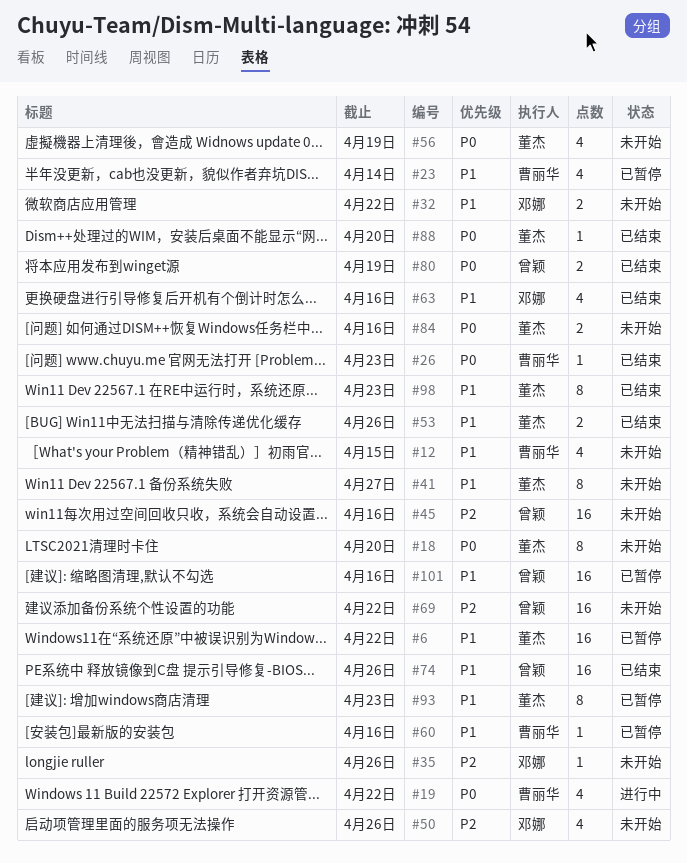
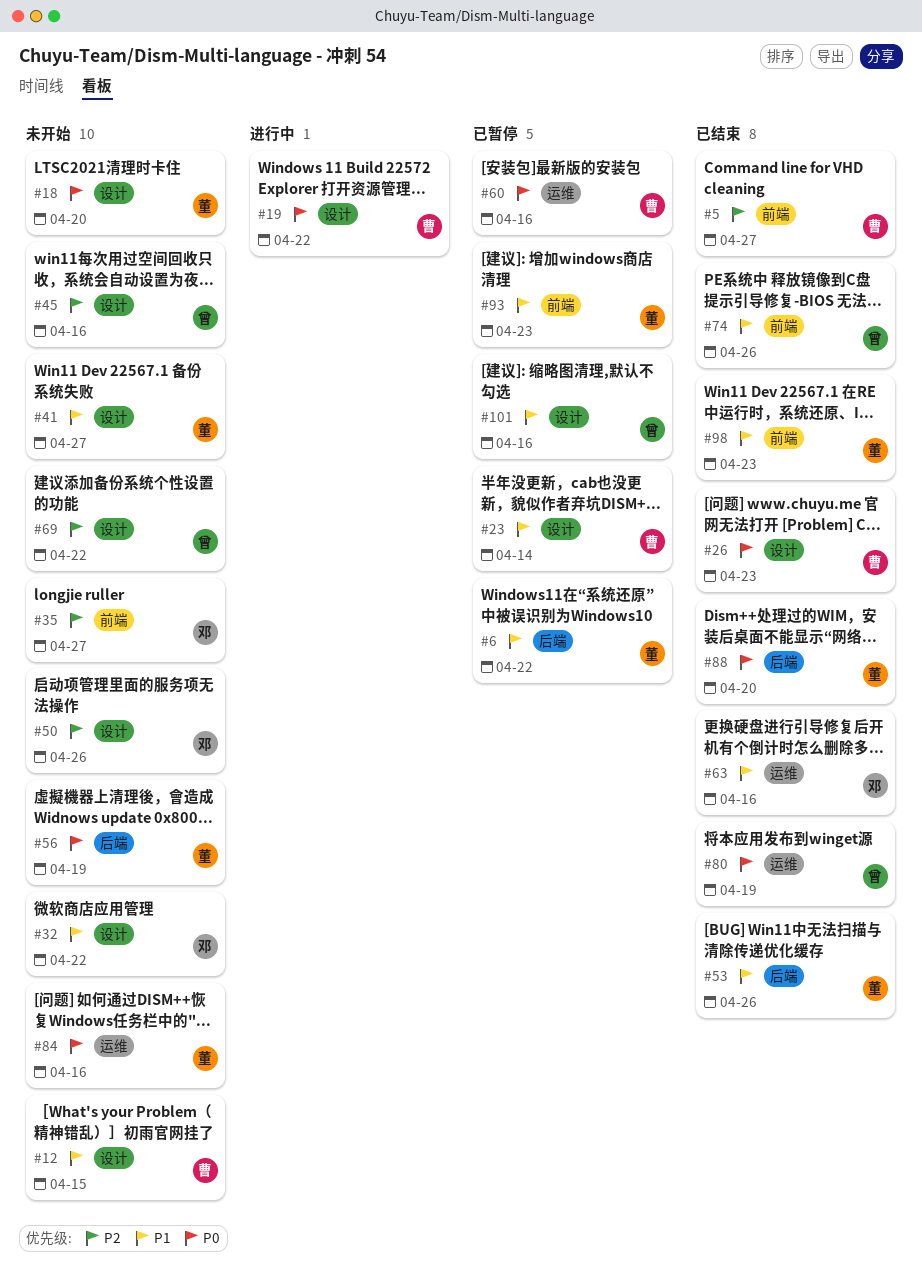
#5: none -> present
#35, due: Apr 26 -> Apr 27
#60, priority: P1 -> P0

